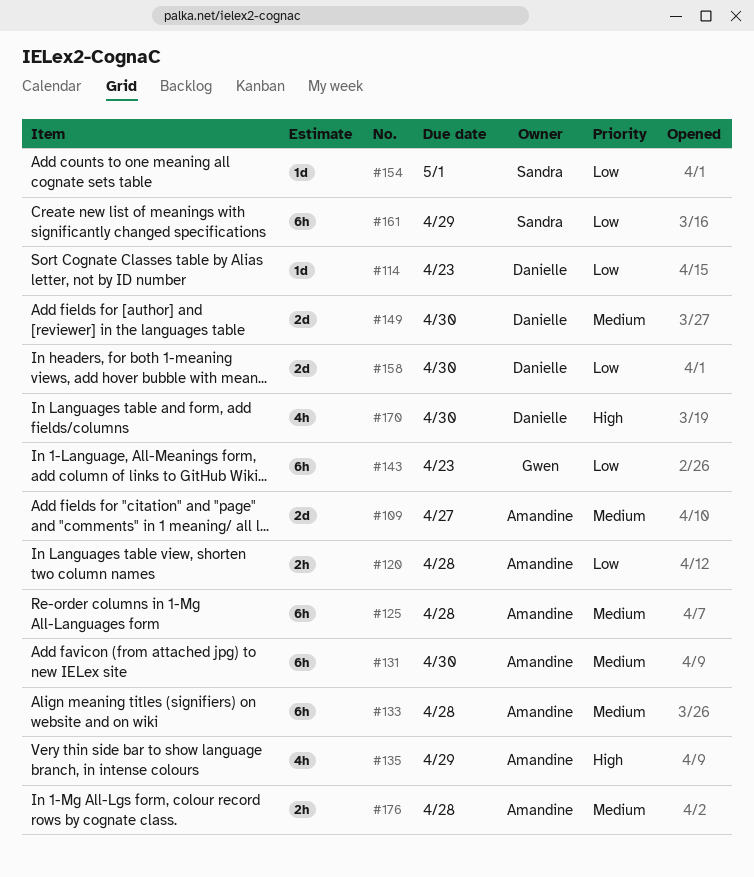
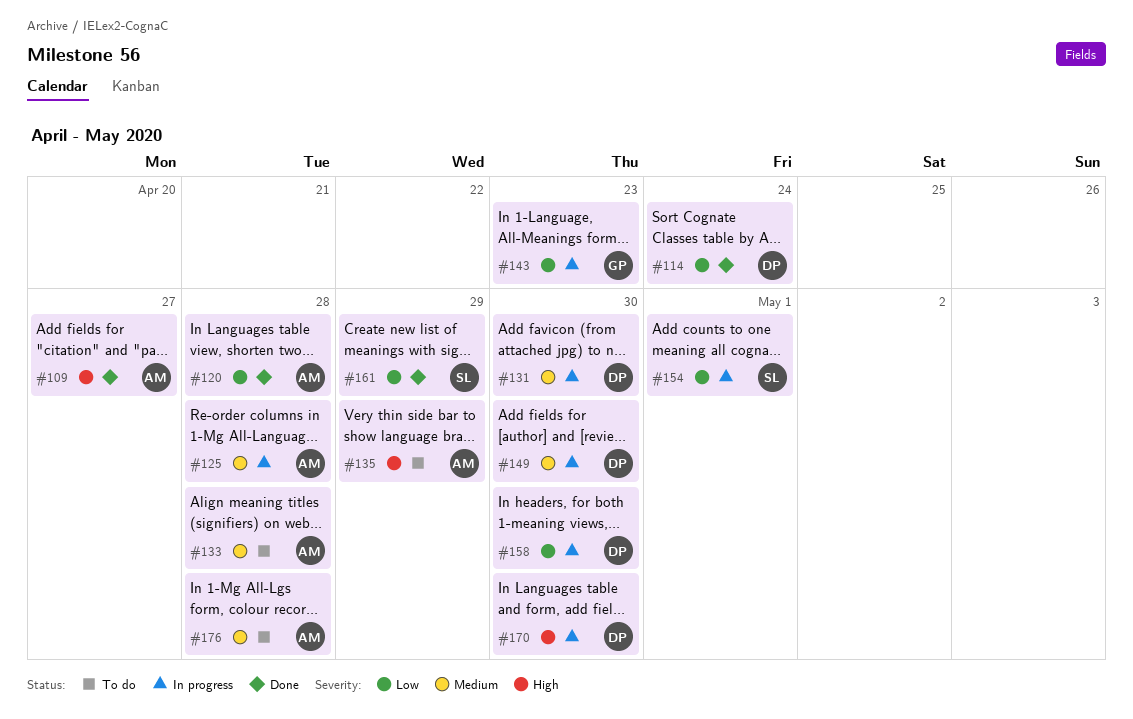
#109, priority: Medium -> High
#114, due: Apr 23 -> Apr 24
#131, owner: Amandine -> Danielle

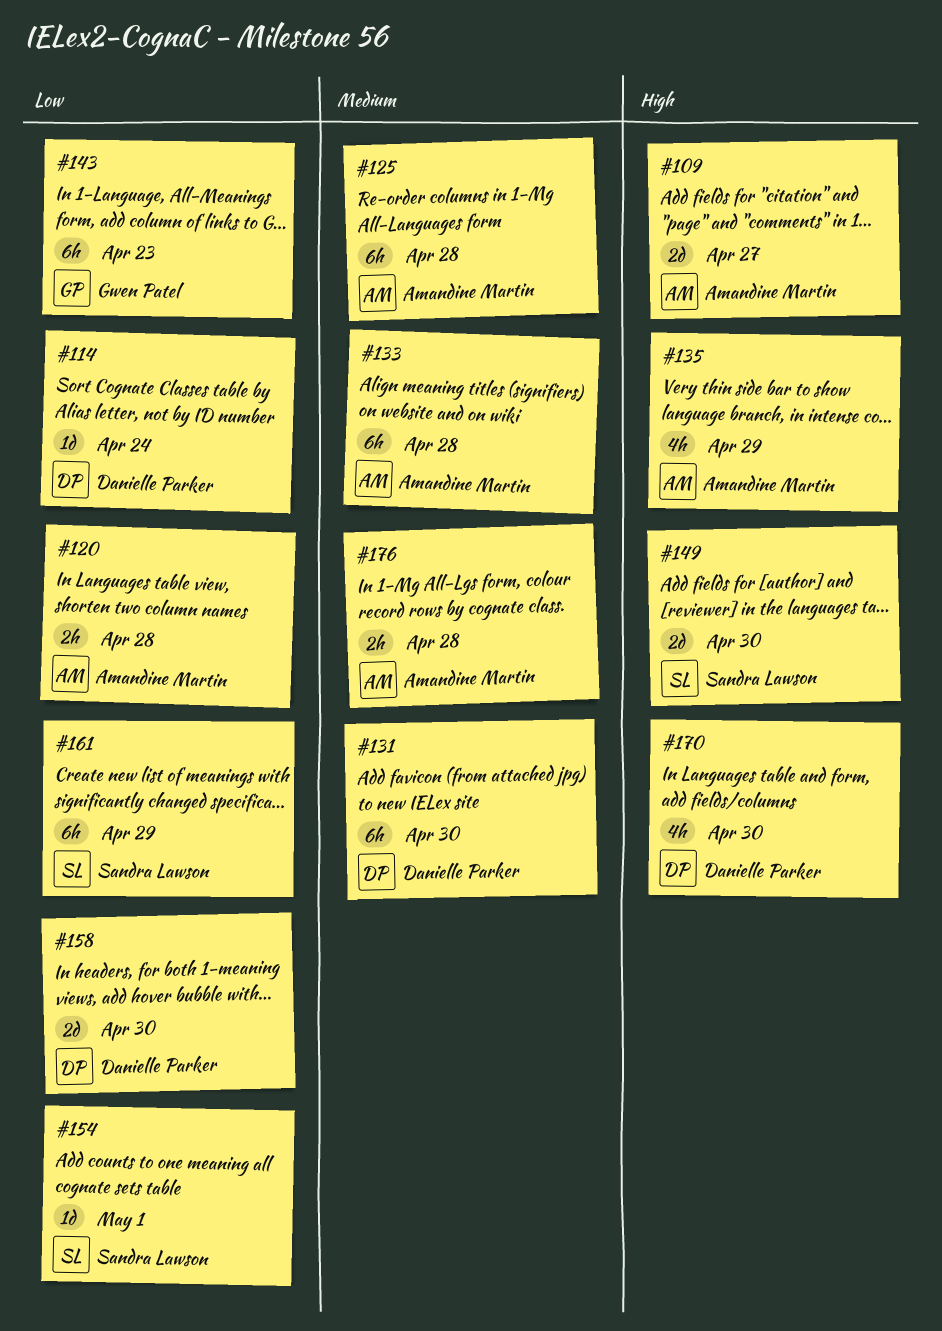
#149, owner: Danielle Parker -> Sandra Lawson
#149, priority: Medium -> High

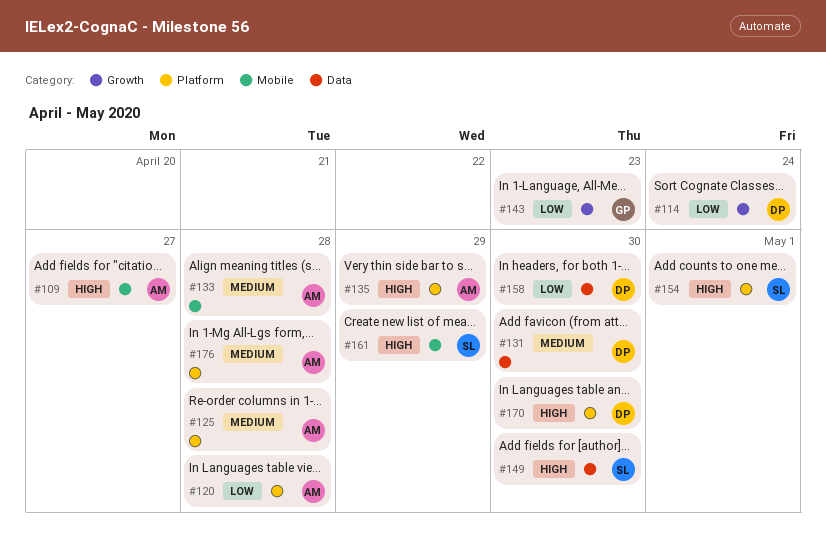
#154, priority: Low -> High
#161, priority: Low -> High

